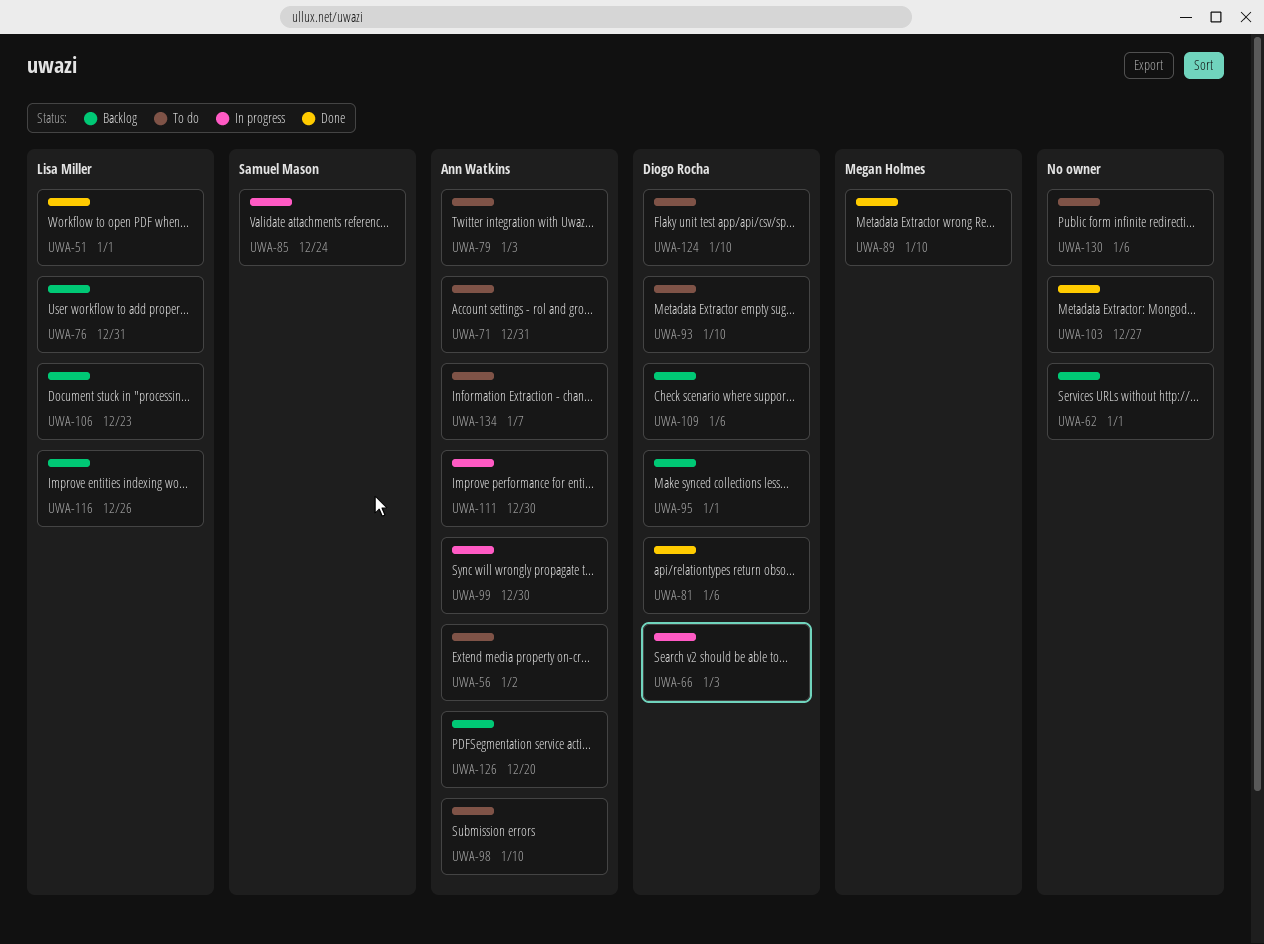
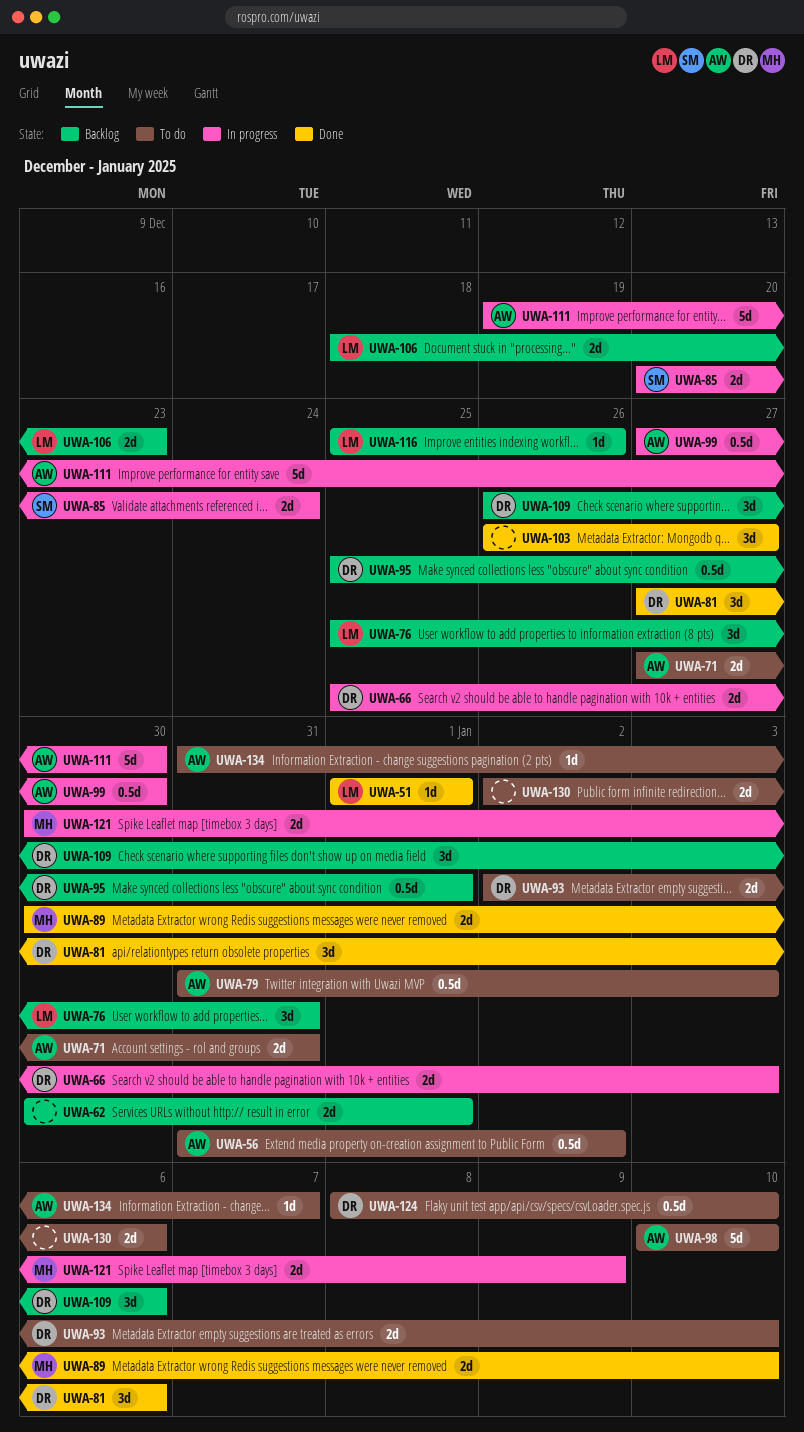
UWA-121: none -> present
UWA-126: present -> none

